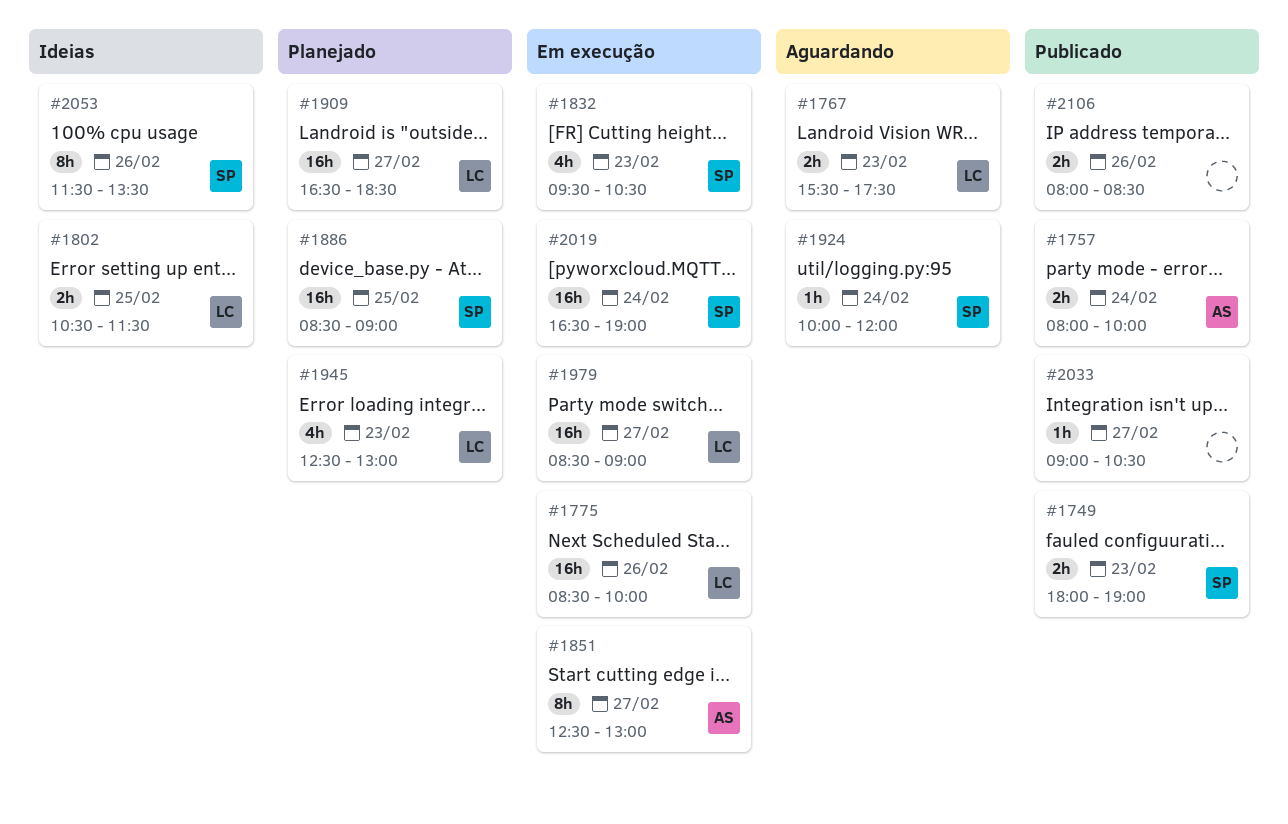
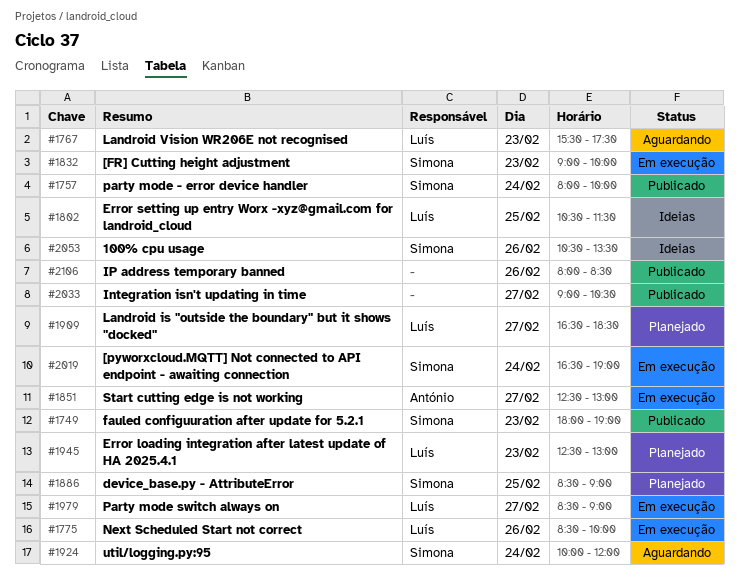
#1757, owner: António -> Simona
#1832, begins: 09:30 -> 09:00
#1832, ends: 10:30 -> 10:00
#2053, begins: 11:30 -> 10:30

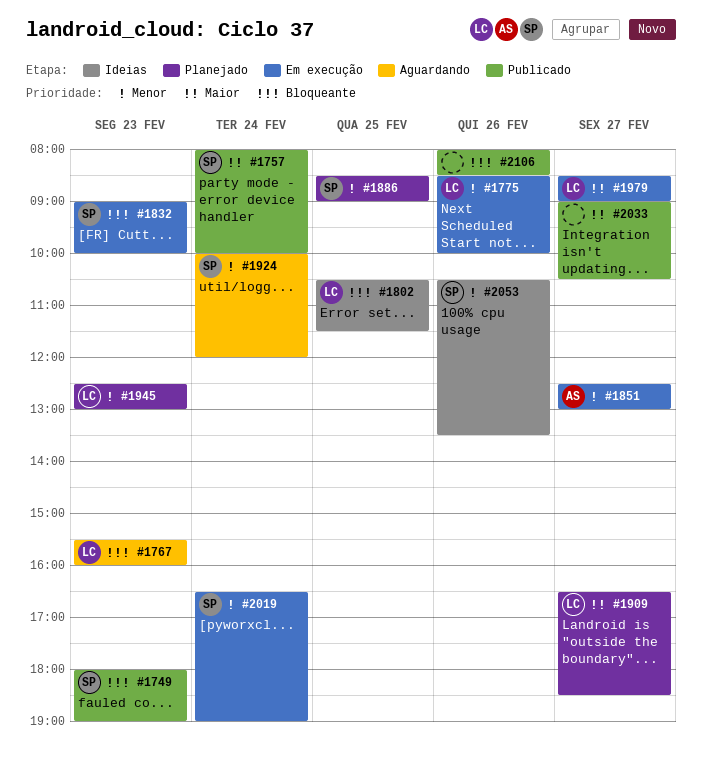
#1767, ends: 17:30 -> 16:00

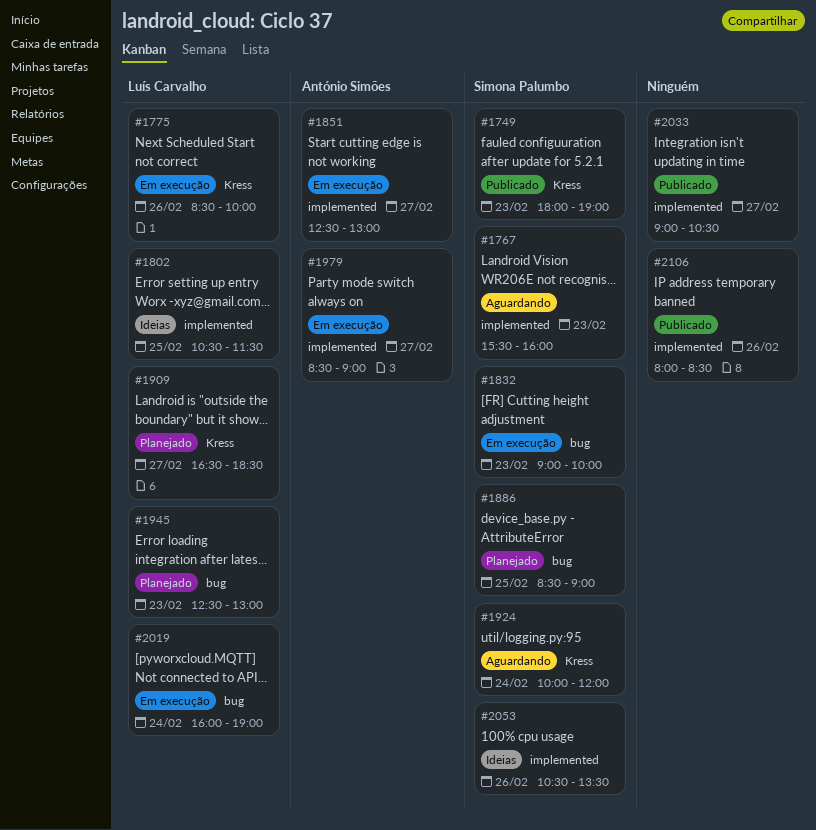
#1757: present -> none
#1767, owner: Luís Carvalho -> Simona Palumbo
#1979, owner: Luís Carvalho -> António Simões
#2019, owner: Simona Palumbo -> Luís Carvalho
#2019, begins: 16:30 -> 16:00

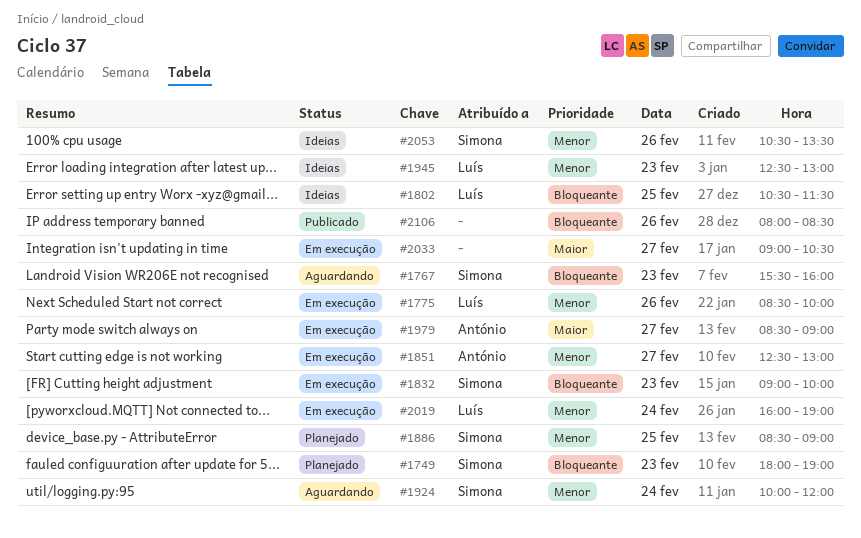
#1749, status: Publicado -> Planejado
#1909: present -> none
#1945, status: Planejado -> Ideias
#2033, status: Publicado -> Em execução

